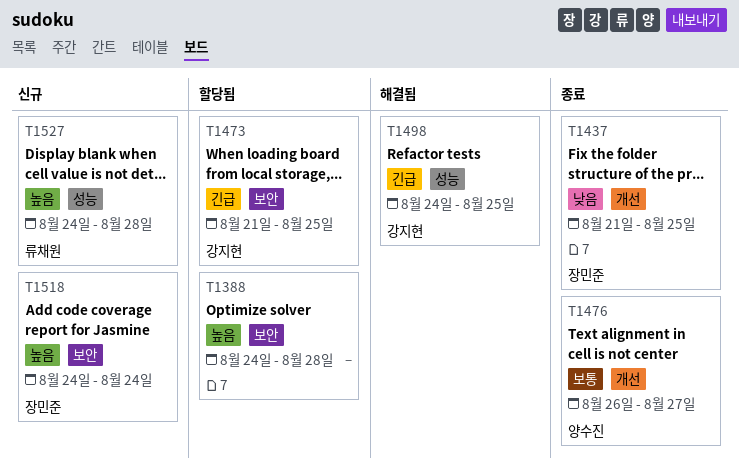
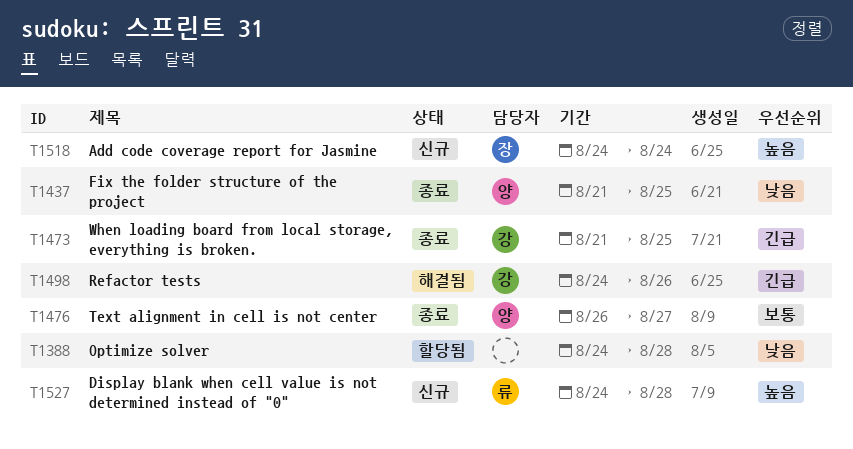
T1388, priority: 높음 -> 낮음
T1437, owner: 장민준 -> 양수진
T1473, status: 할당됨 -> 종료
T1498, due: Aug 25 -> Aug 26

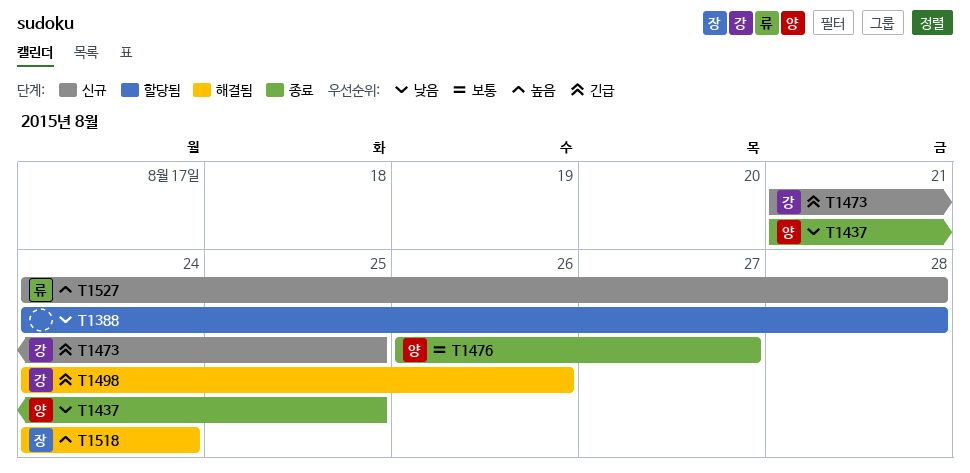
T1473, status: 종료 -> 신규
T1518, status: 신규 -> 해결됨

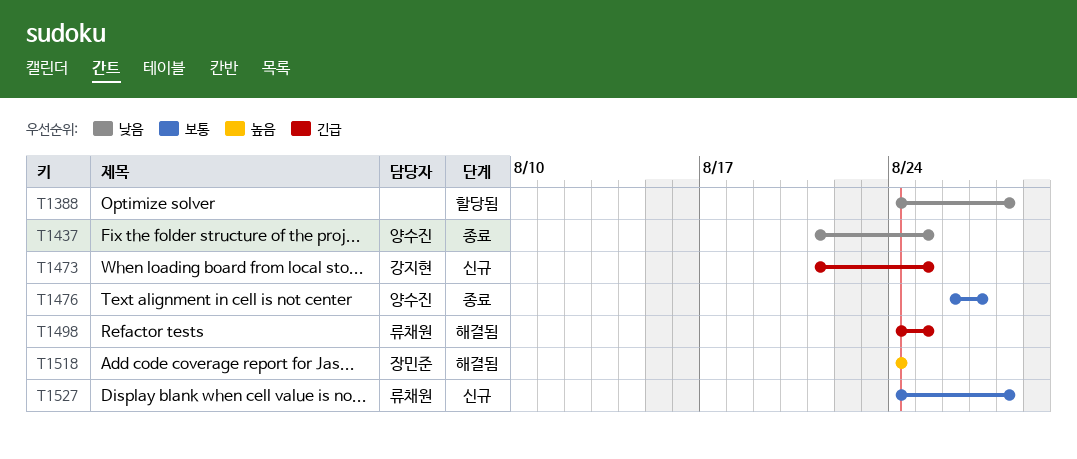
T1498, owner: 강지현 -> 류채원
T1498, due: Aug 26 -> Aug 25
T1527, priority: 높음 -> 보통

